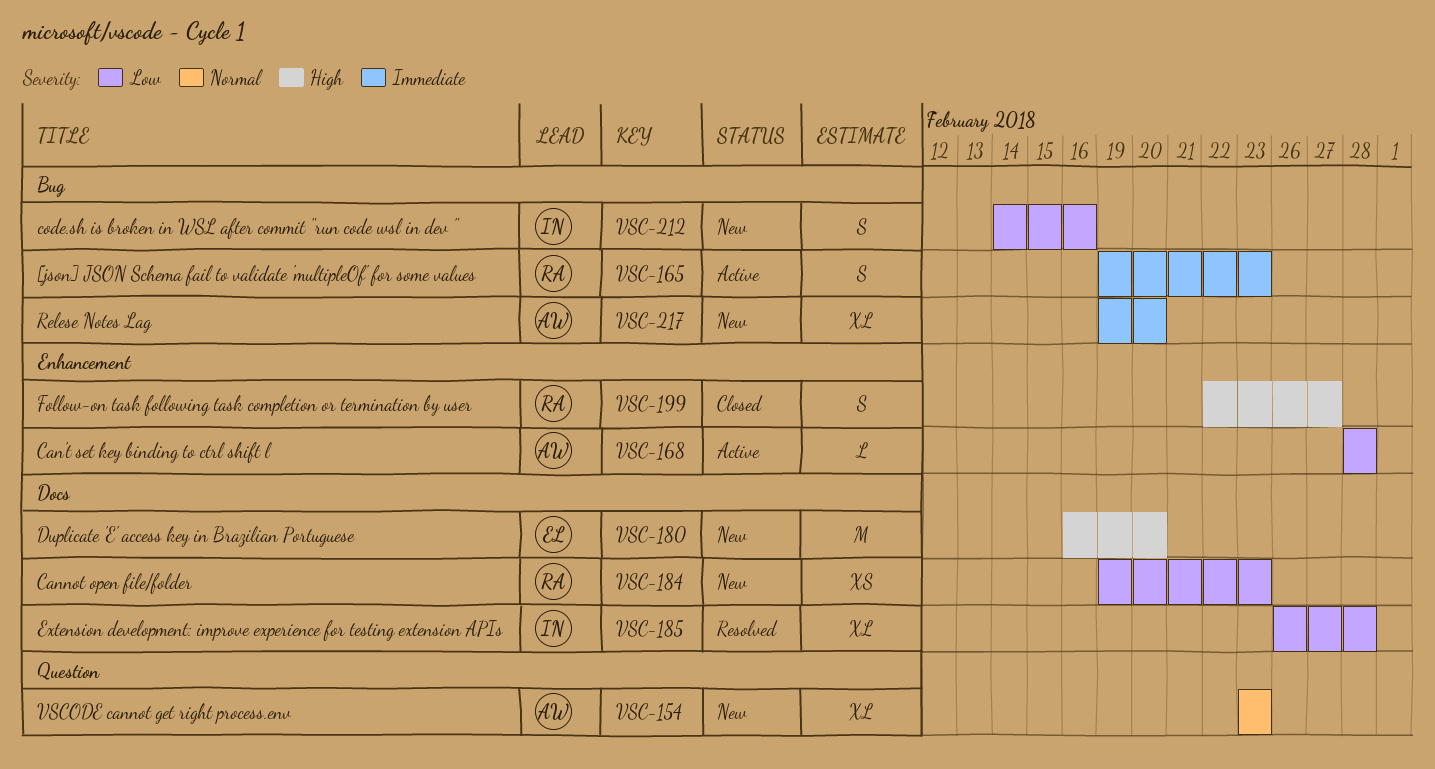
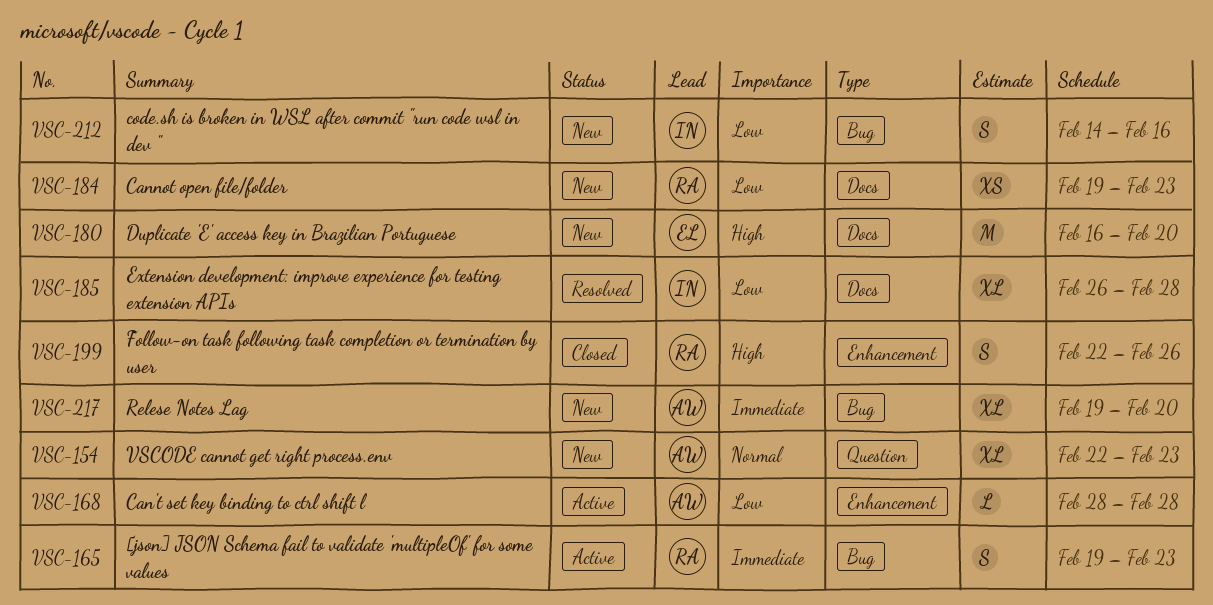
VSC-154, start: Feb 23 -> Feb 22
VSC-199, due: Feb 27 -> Feb 26

